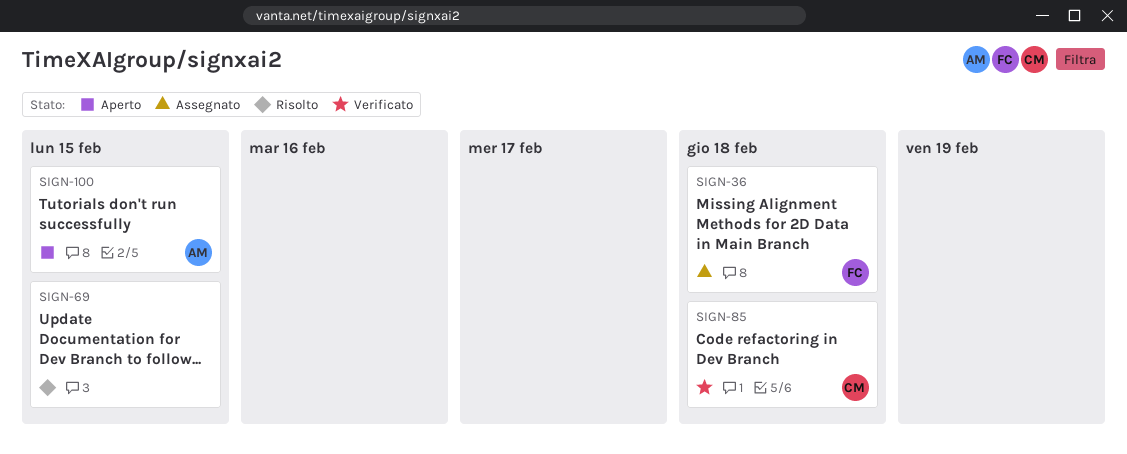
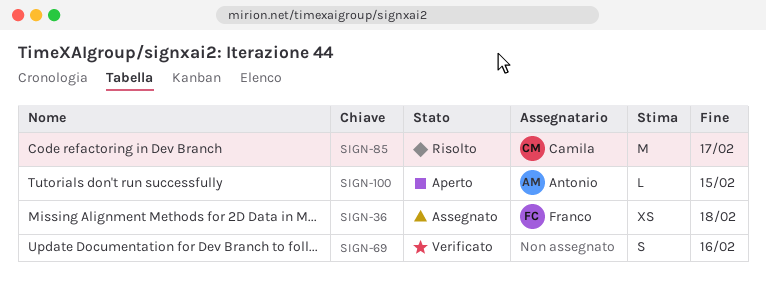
SIGN-69, status: Risolto -> Verificato
SIGN-69, due: Feb 15 -> Feb 16
SIGN-85, status: Verificato -> Risolto
SIGN-85, due: Feb 18 -> Feb 17

